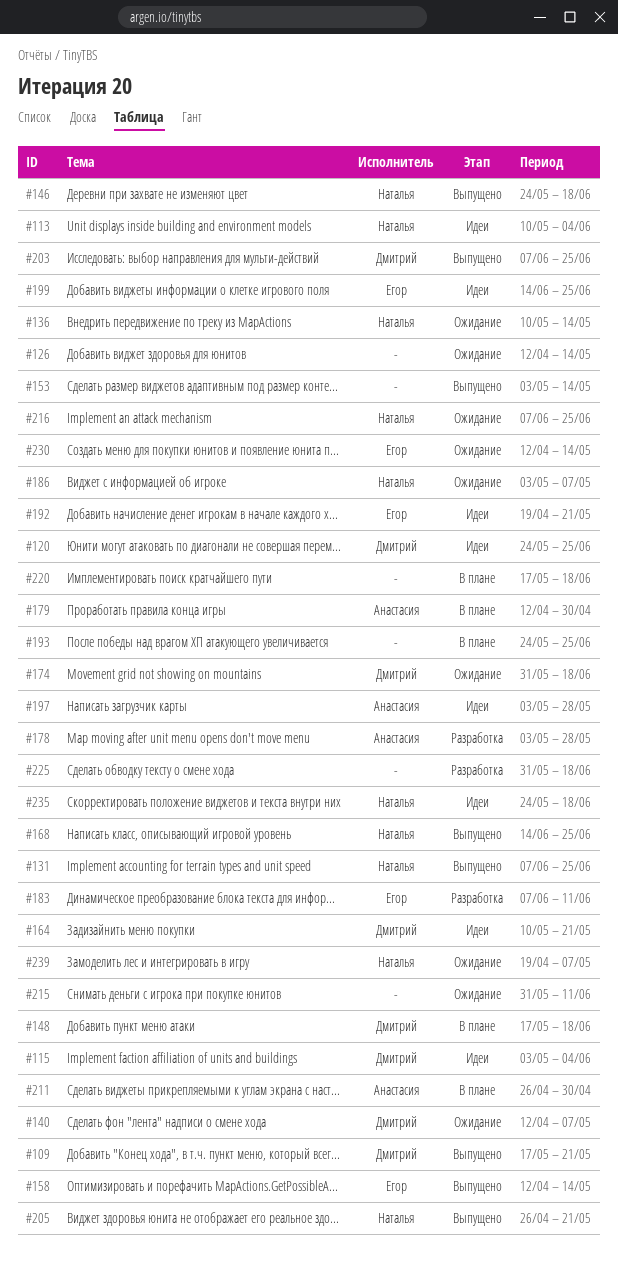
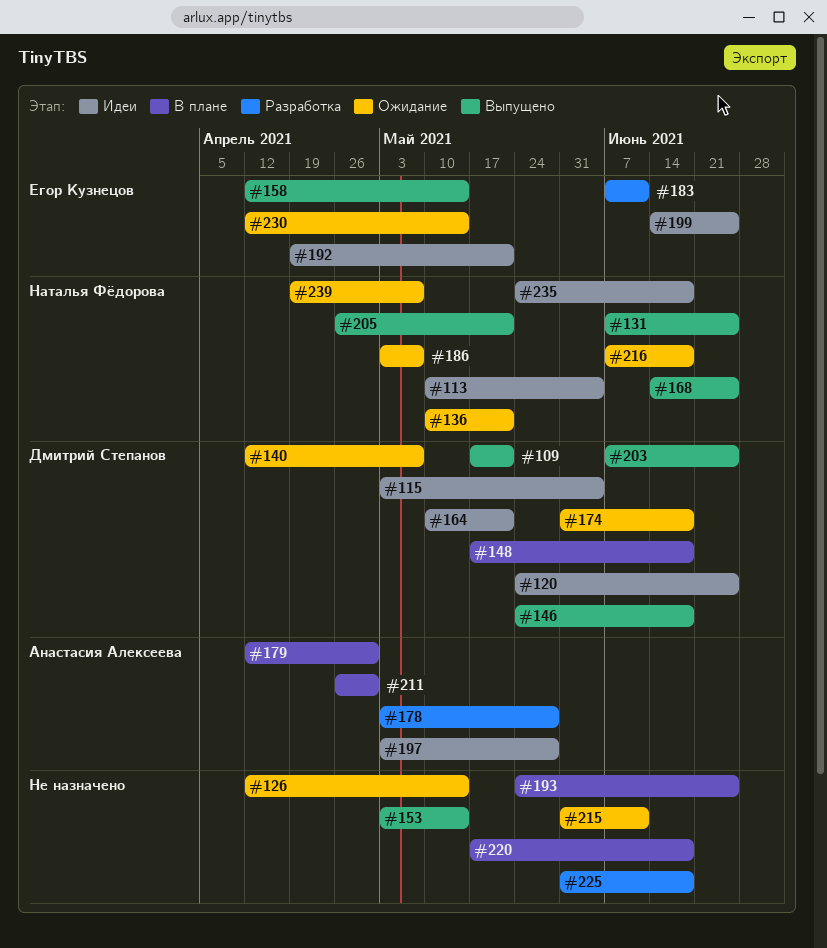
#136, due: May 14 -> May 21
#146, owner: Наталья Фёдорова -> Дмитрий Степанов
#216, due: Jun 25 -> Jun 18

